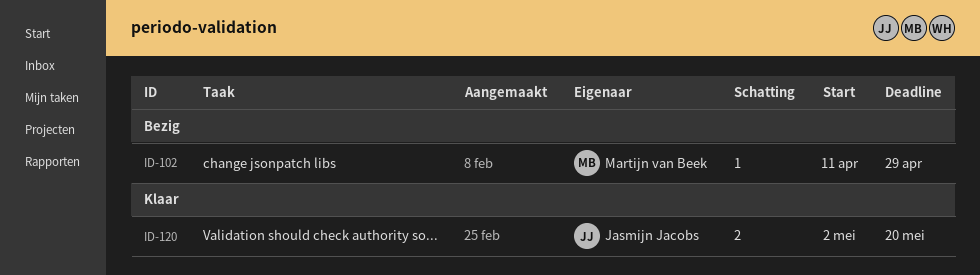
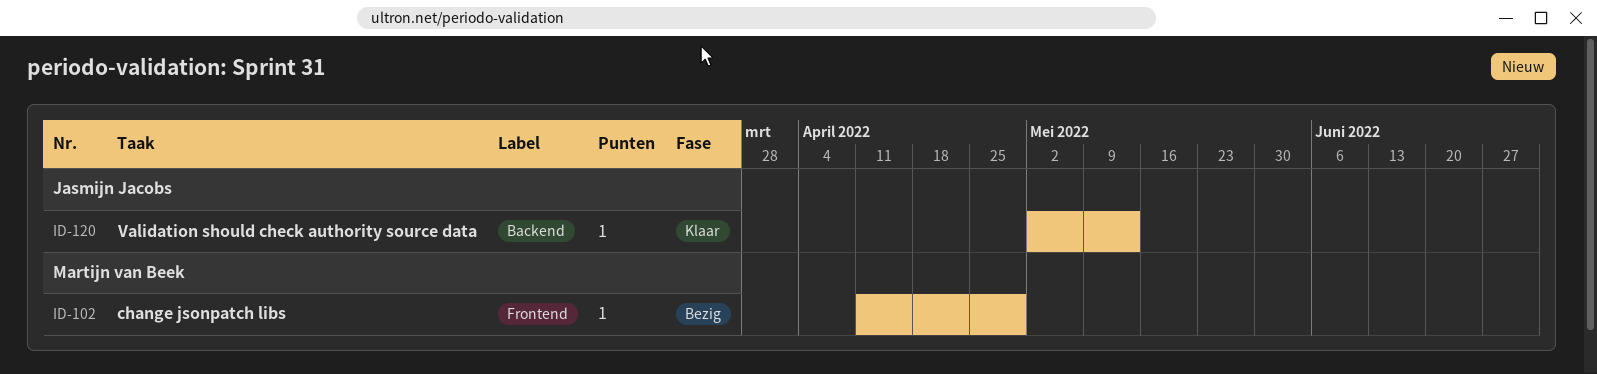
ID-120, estimate: 2 -> 1
ID-120, due: May 20 -> May 13

